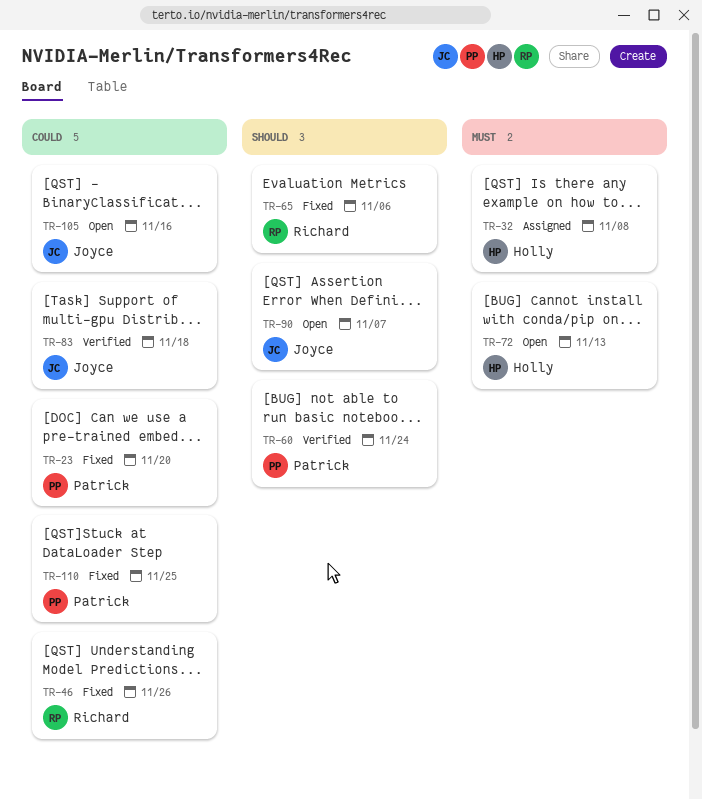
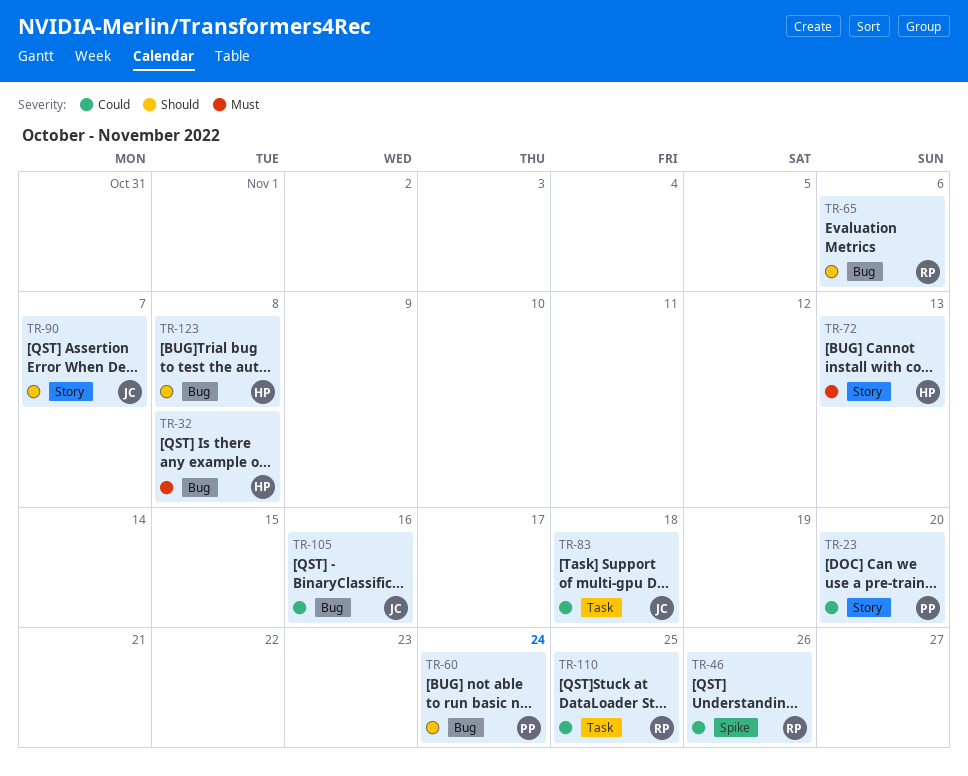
TR-110, owner: Patrick -> Richard
TR-123: none -> present

